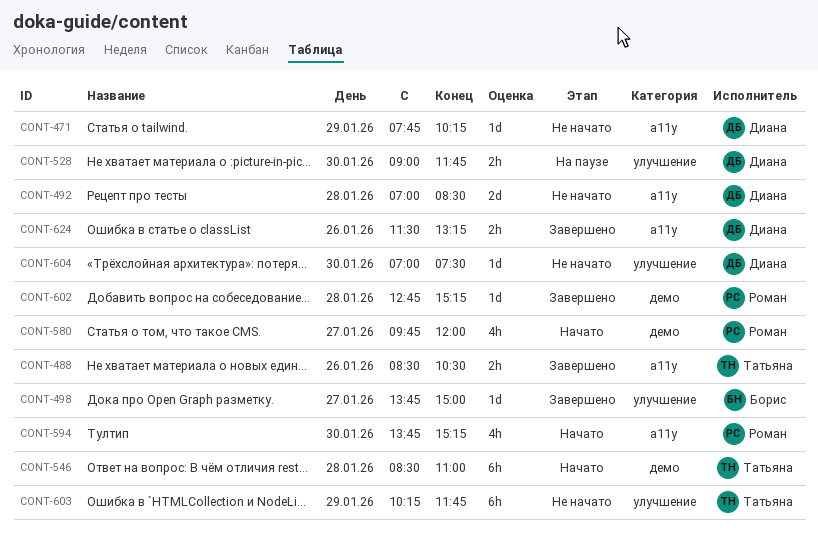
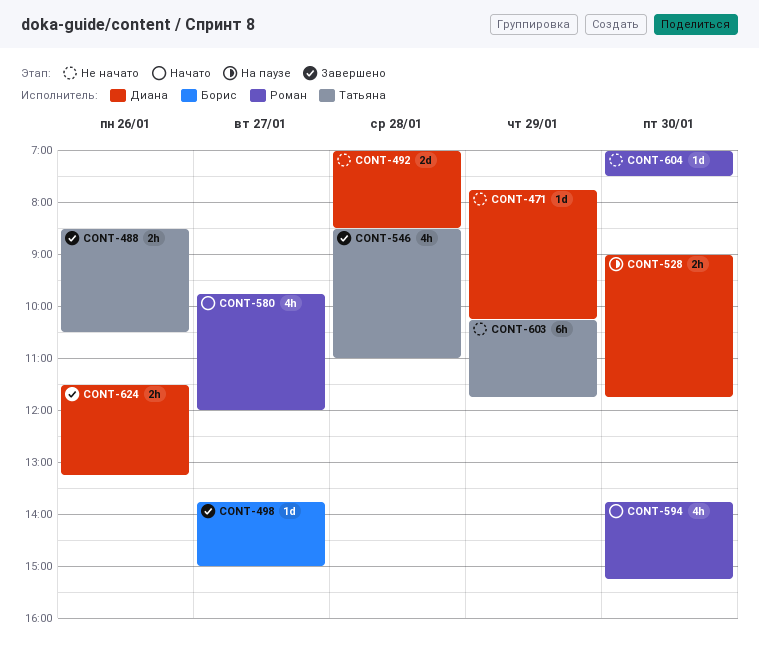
CONT-546, status: Начато -> Завершено
CONT-546, estimate: 6h -> 4h
CONT-602: present -> none
CONT-604, owner: Диана -> Роман

